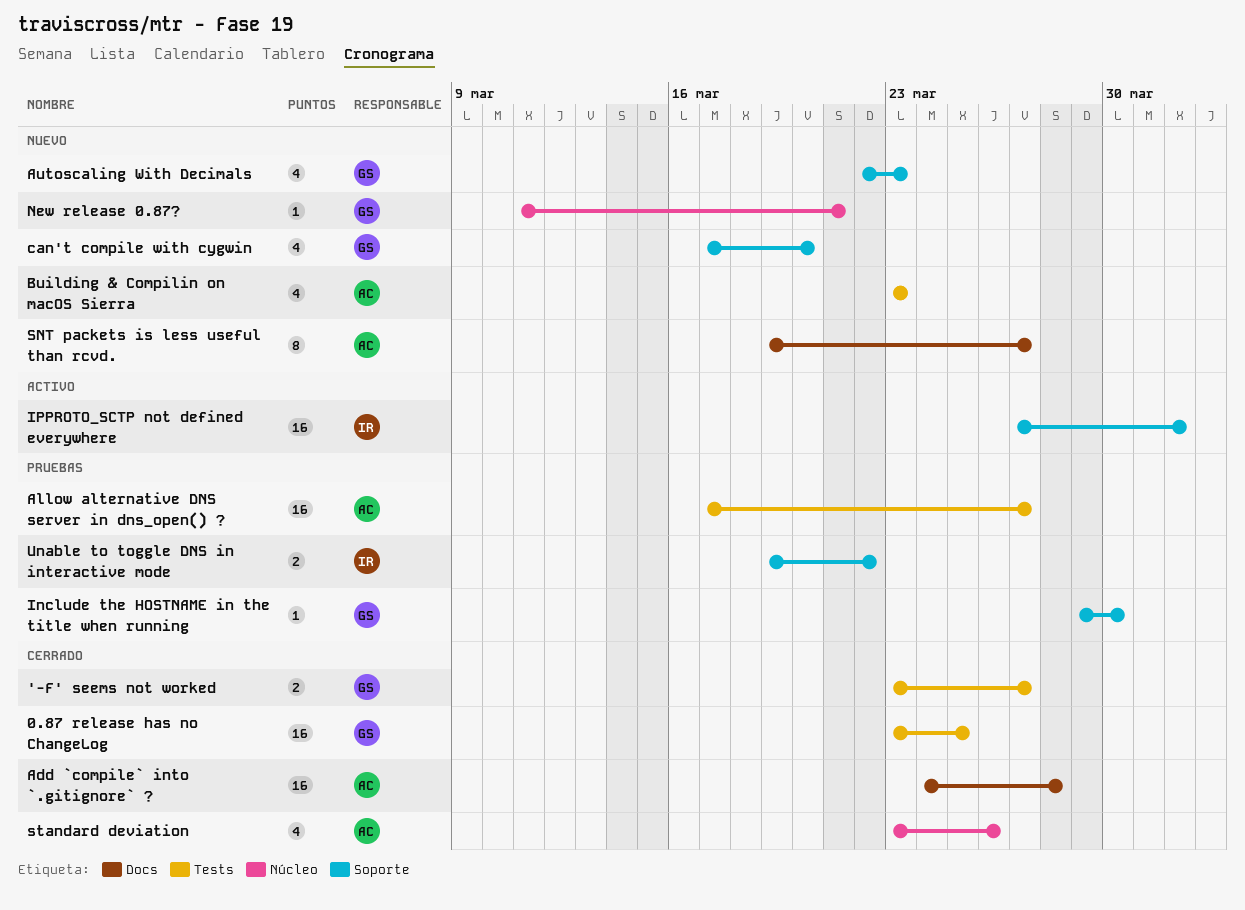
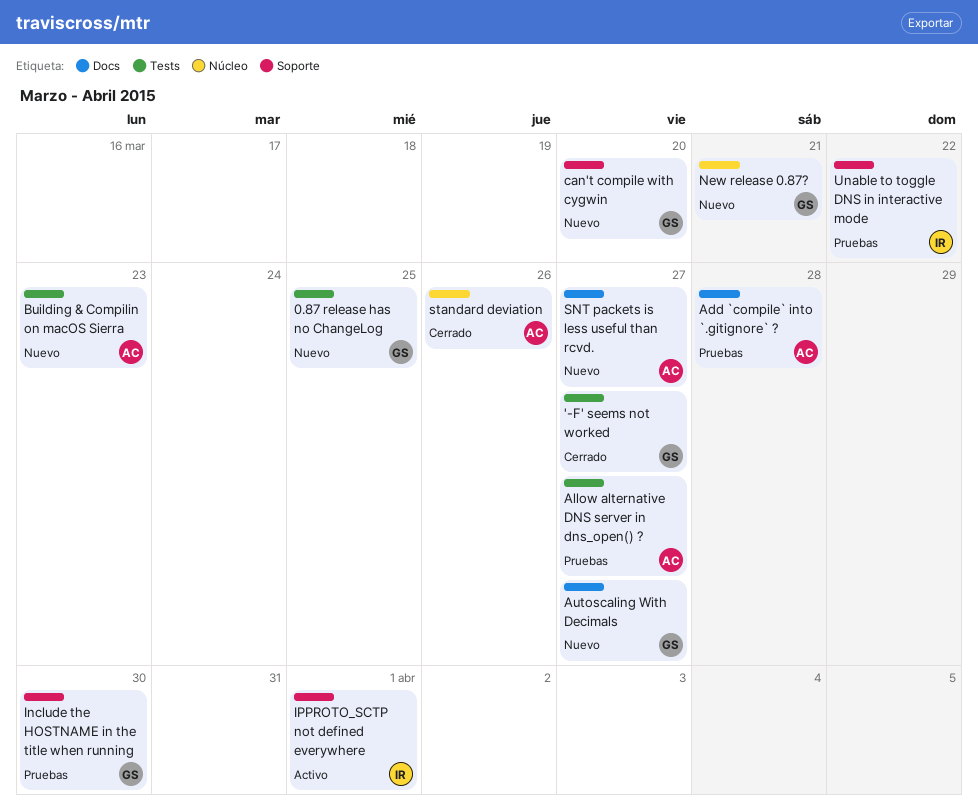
0.87 release has no ChangeLog, status: Cerrado -> Nuevo
Add `compile` into `.gitignore` ?, status: Cerrado -> Pruebas
Autoscaling With Decimals, label: Soporte -> Docs
Autoscaling With Decimals, due: Mar 23 -> Mar 27

